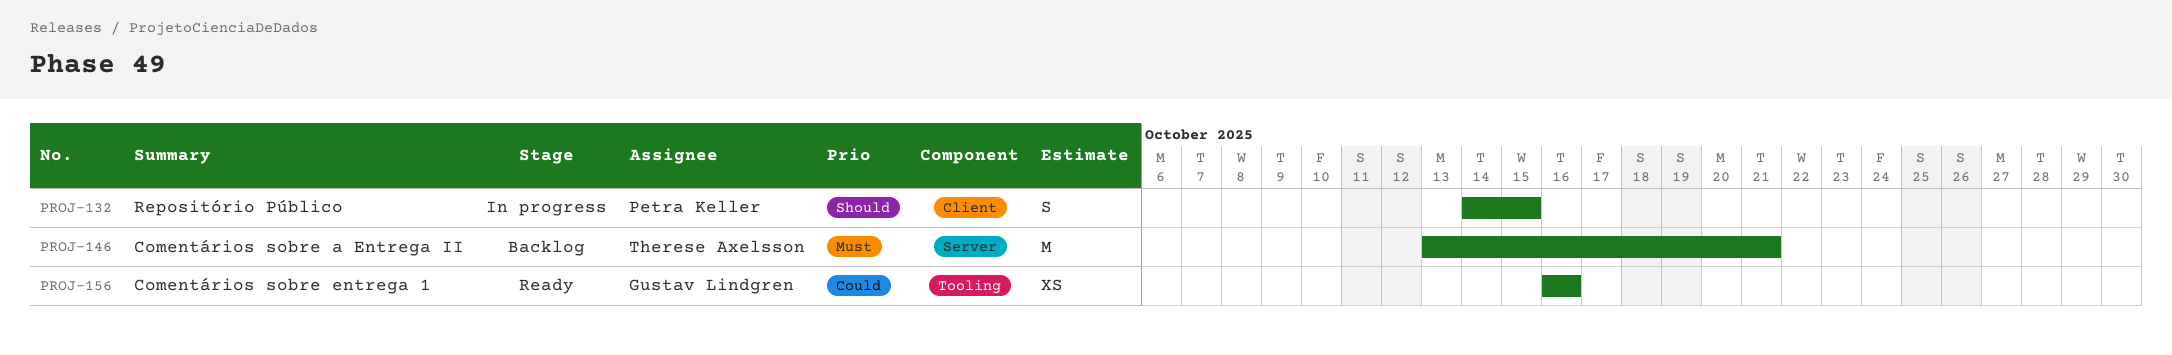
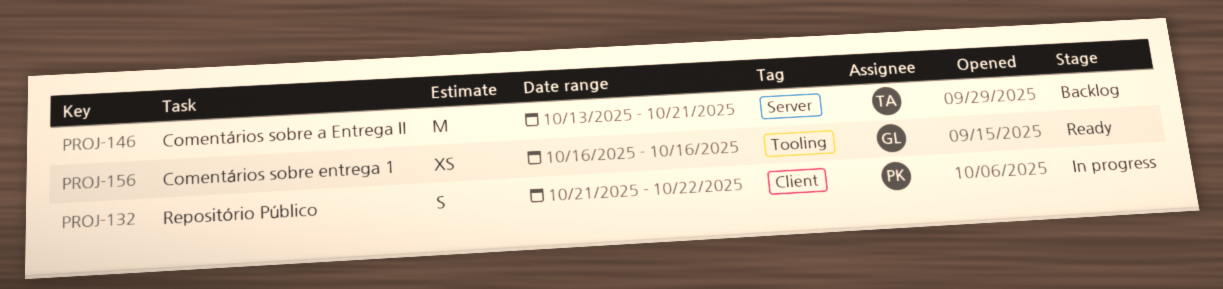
PROJ-132, start: Oct 14 -> Oct 21
PROJ-132, due: Oct 15 -> Oct 22

